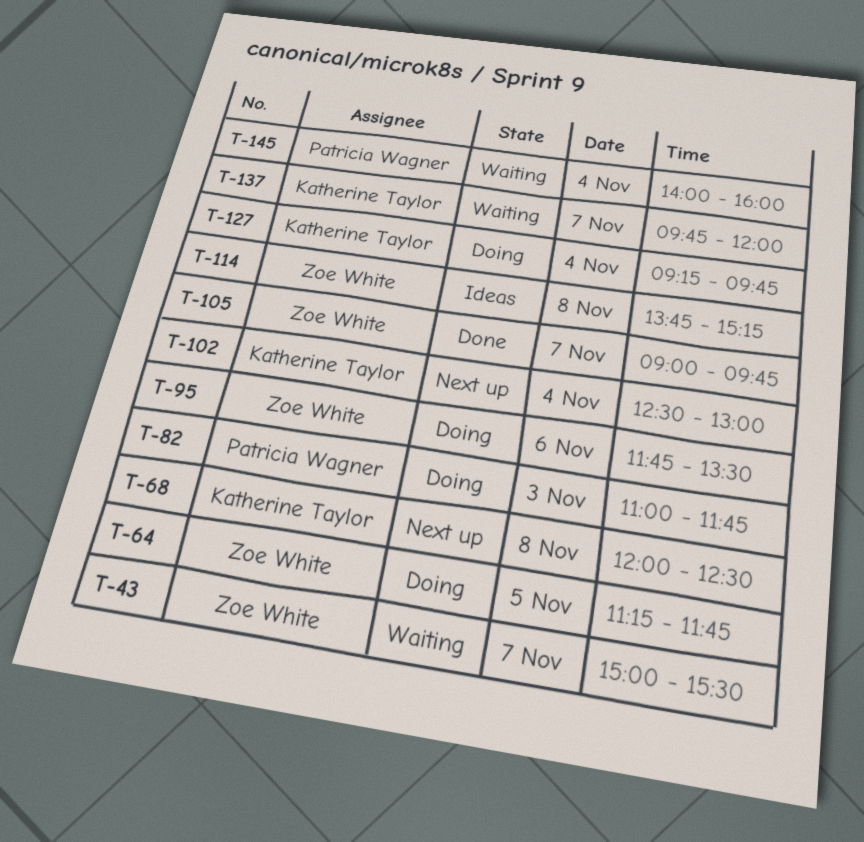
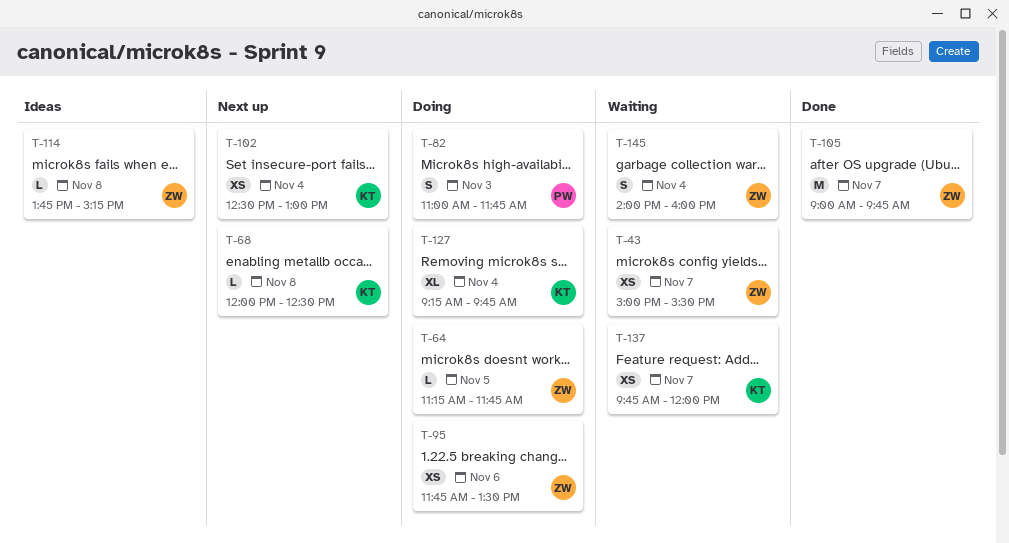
T-145, owner: Patricia Wagner -> Zoe White

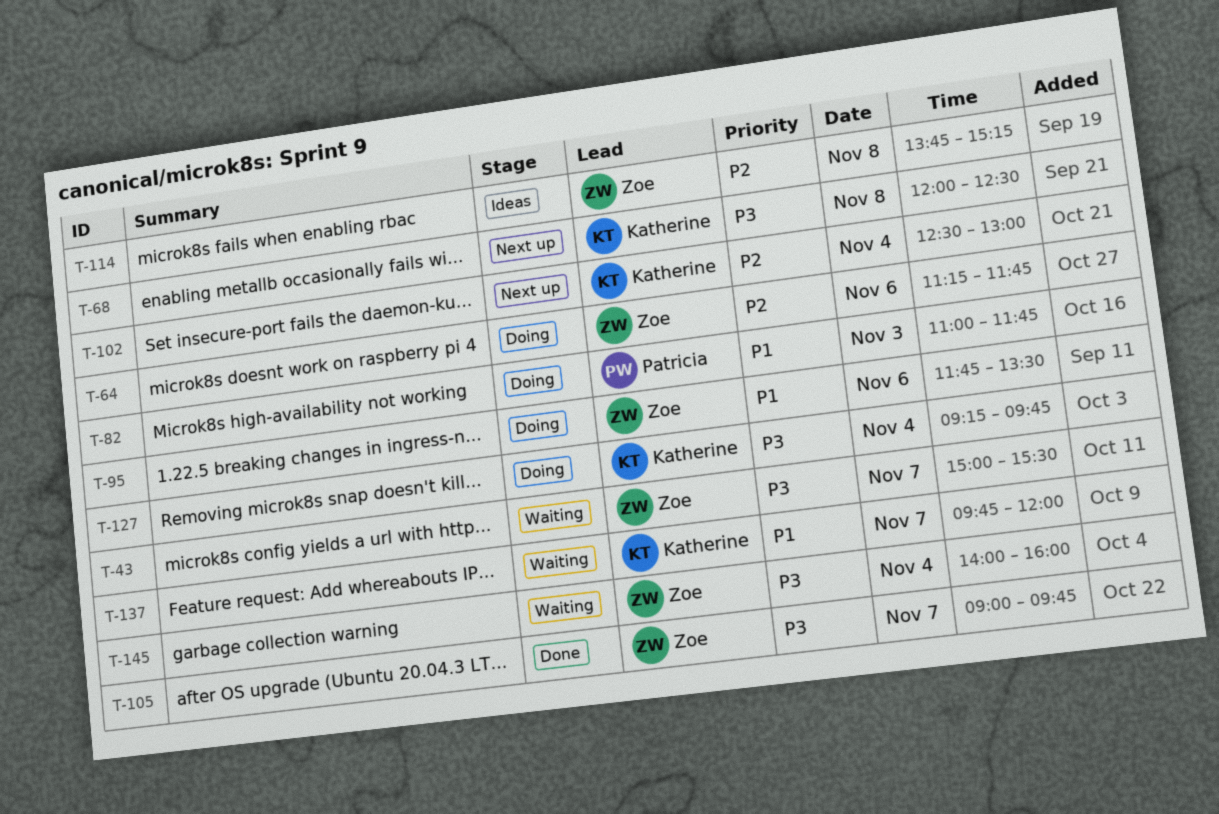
T-64, day: Nov 5 -> Nov 6

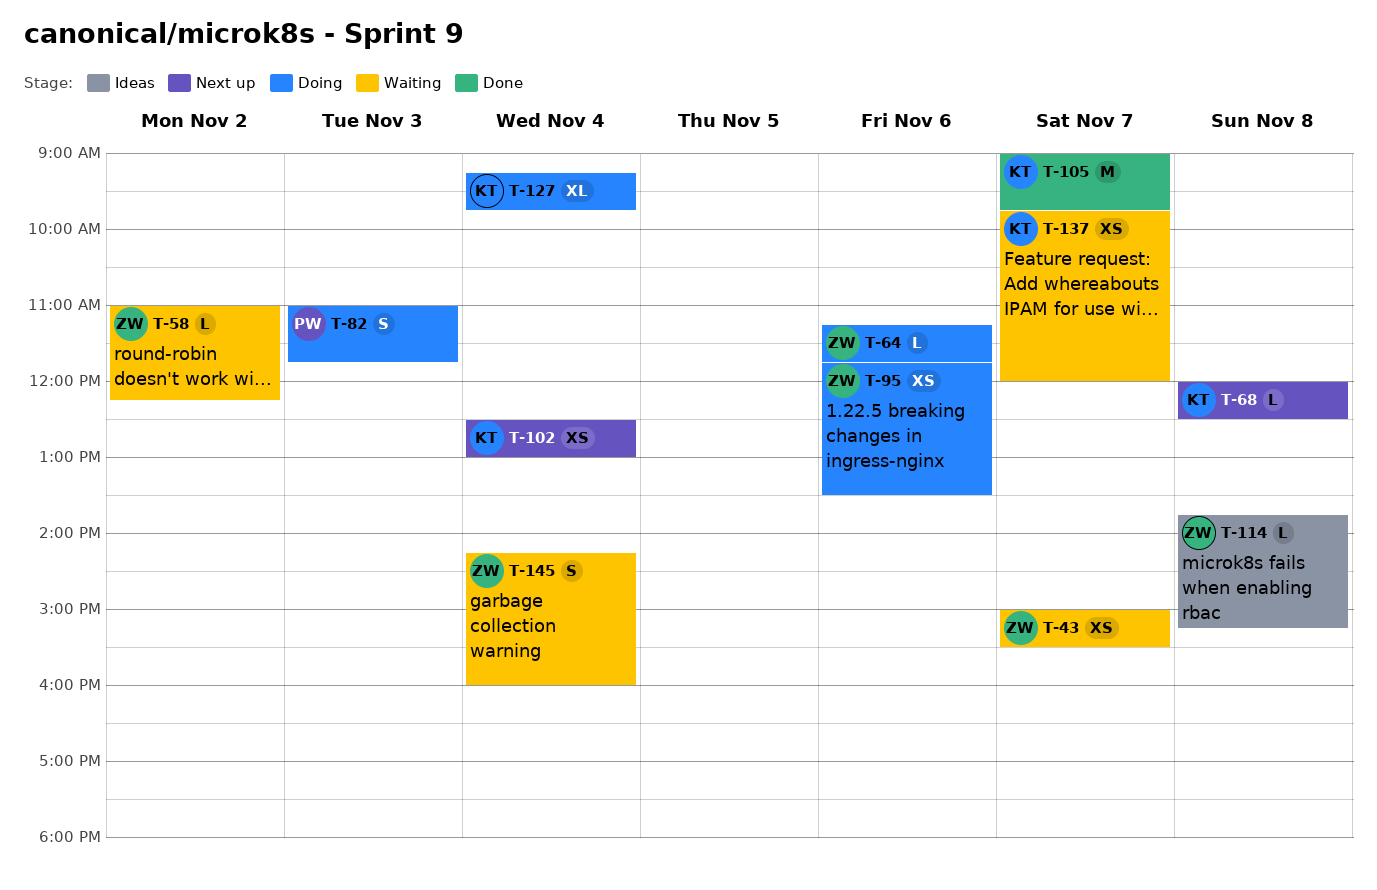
T-58: none -> present
T-105, owner: Zoe -> Katherine
T-145, begins: 14:00 -> 14:15

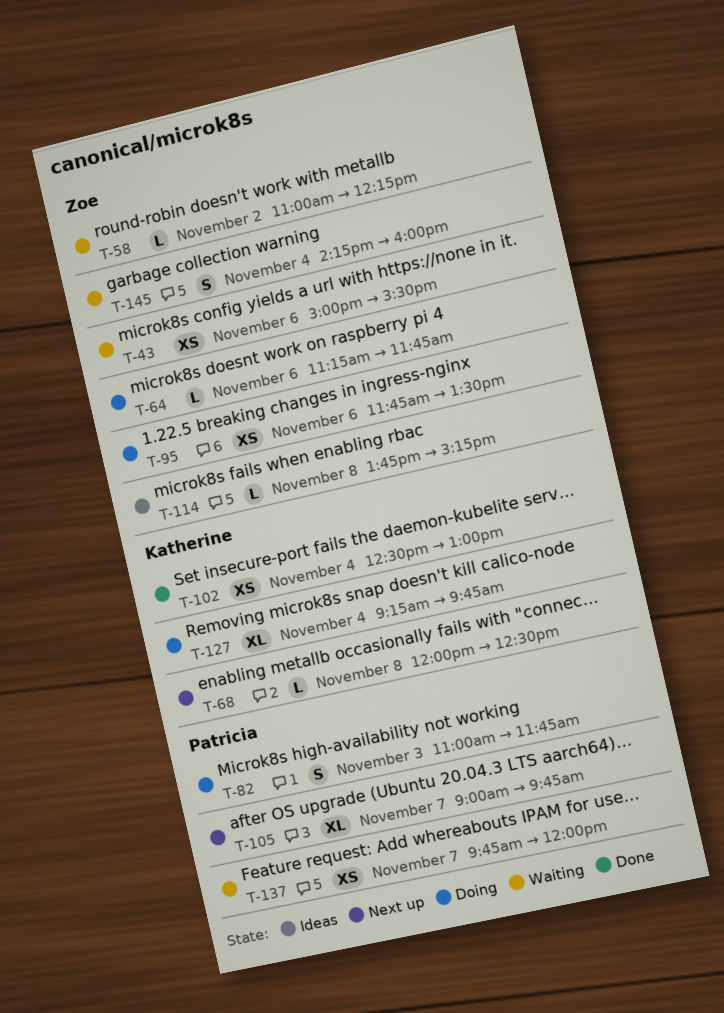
T-43, day: Nov 7 -> Nov 6
T-102, status: Next up -> Done
T-105, status: Done -> Next up
T-105, owner: Katherine -> Patricia
T-105, estimate: M -> XL
T-137, owner: Katherine -> Patricia

